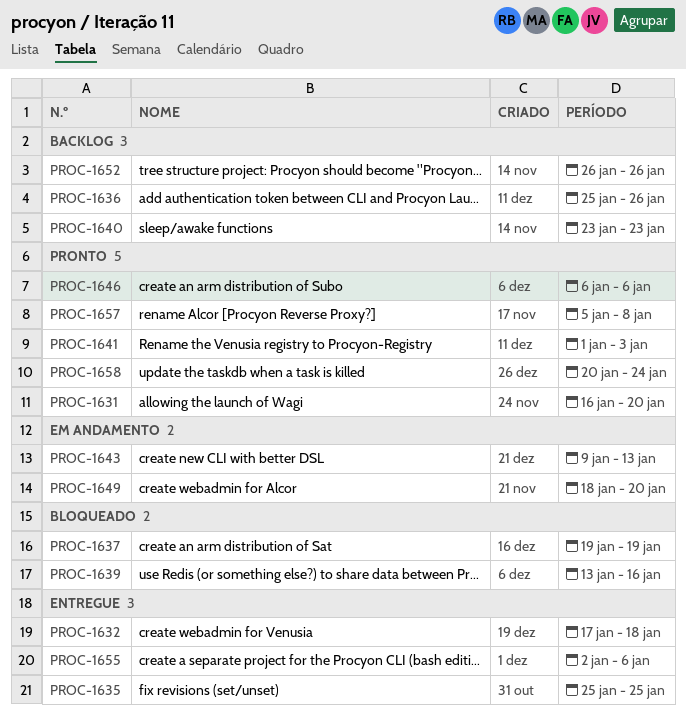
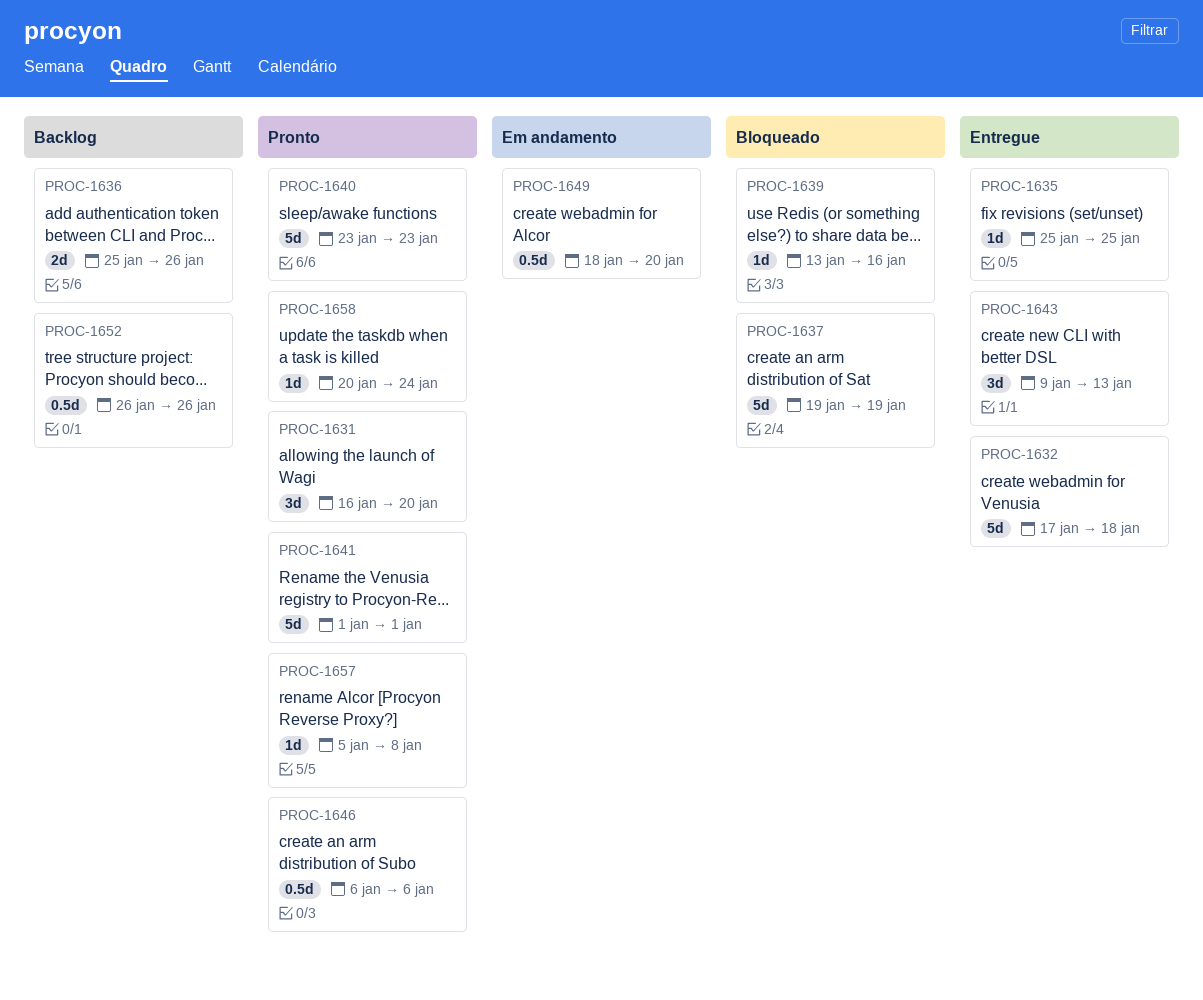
PROC-1640, status: Backlog -> Pronto
PROC-1641, due: Jan 3 -> Jan 1
PROC-1643, status: Em andamento -> Entregue
PROC-1655: present -> none

